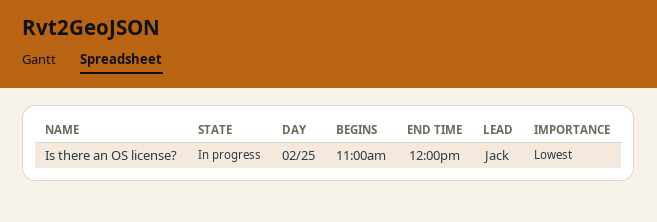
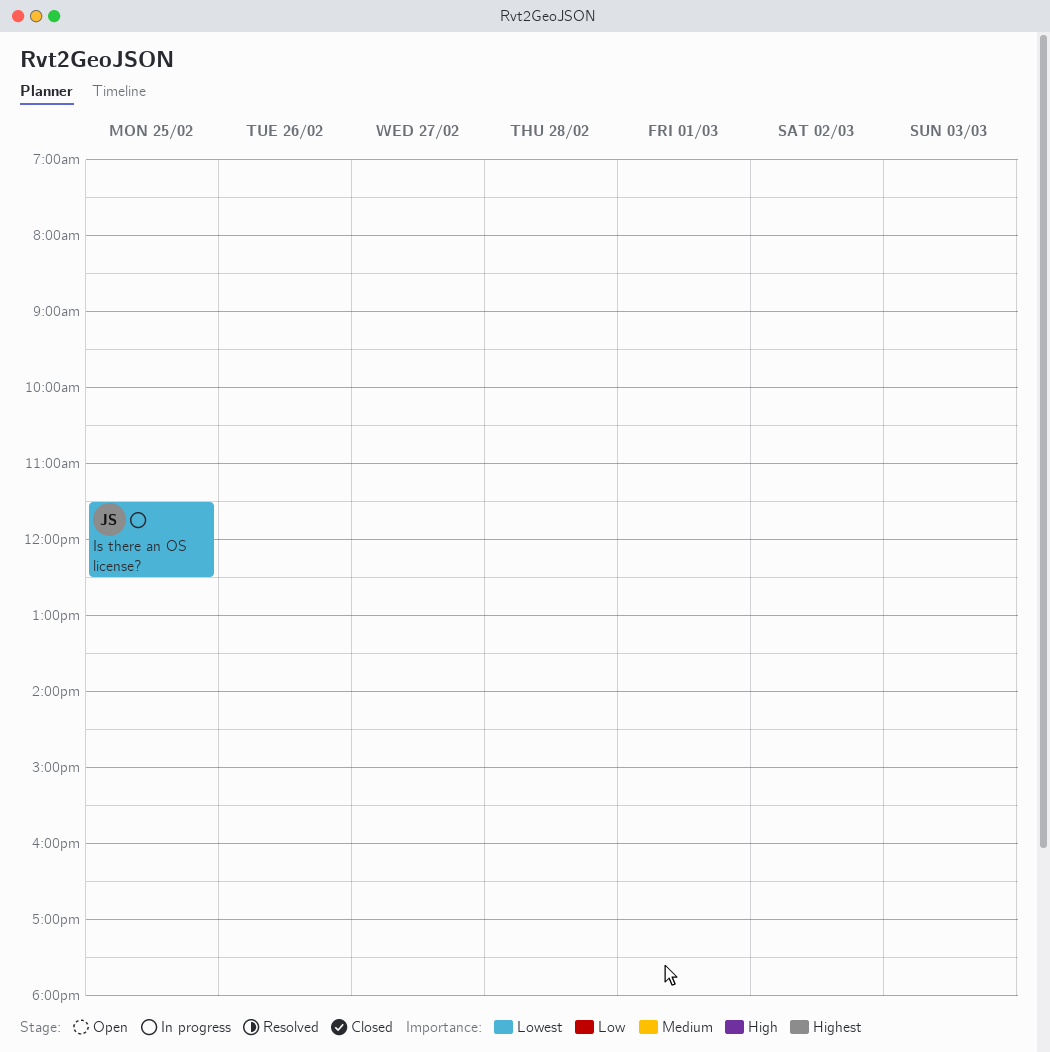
Is there an OS license?, begins: 11:00 -> 11:30
Is there an OS license?, ends: 12:00 -> 12:30

